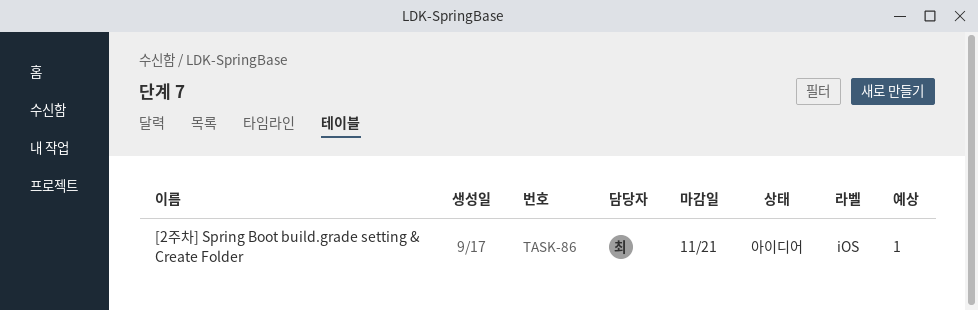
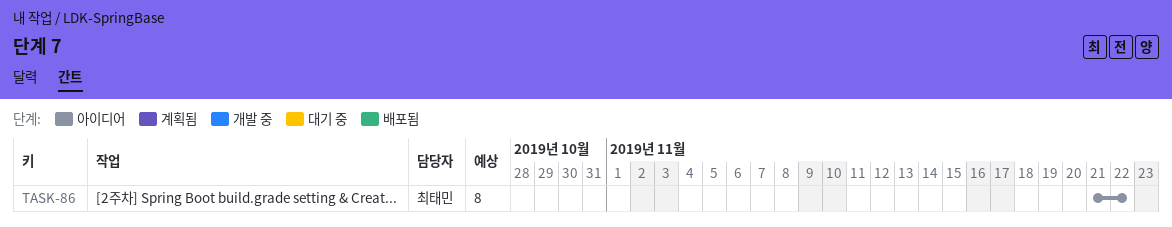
TASK-86, estimate: 1 -> 8
TASK-86, due: Nov 21 -> Nov 22

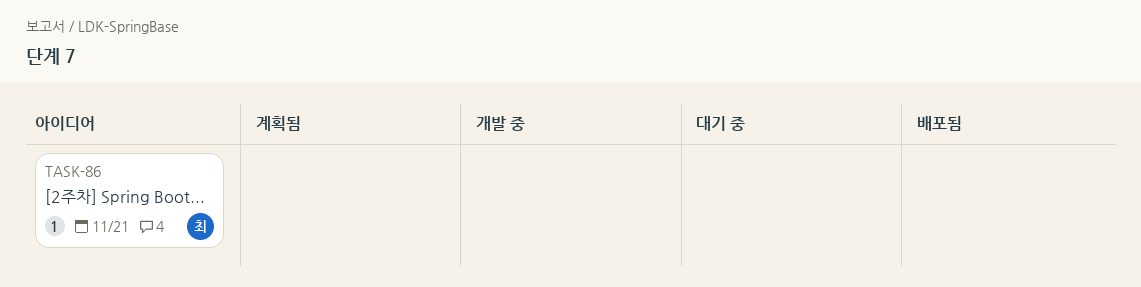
TASK-86, estimate: 8 -> 1
TASK-86, due: Nov 22 -> Nov 21

